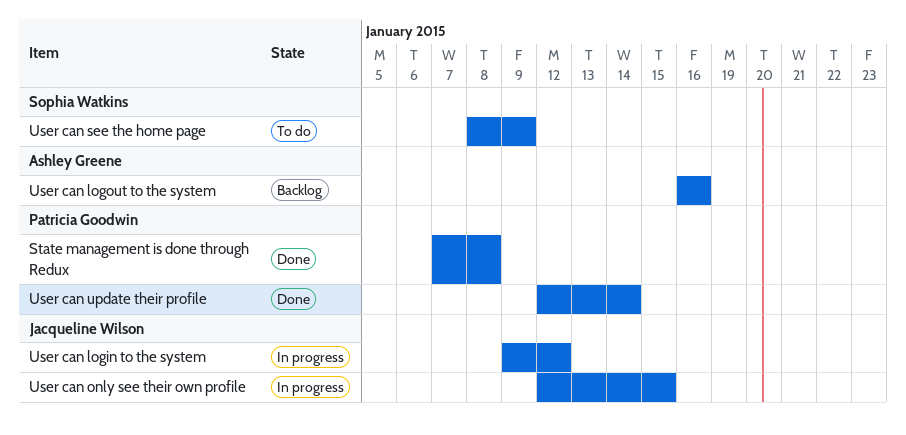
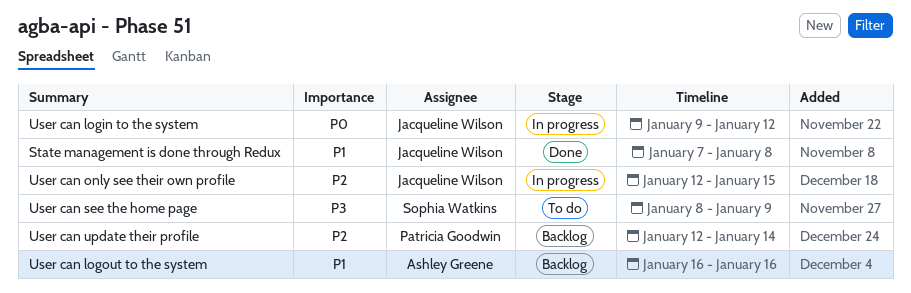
State management is done through Redux, owner: Patricia Goodwin -> Jacqueline Wilson
User can update their profile, status: Done -> Backlog

